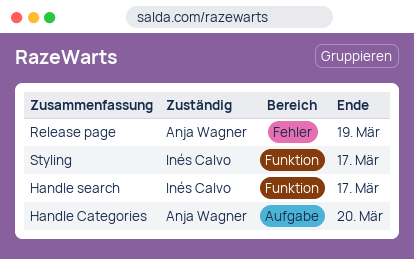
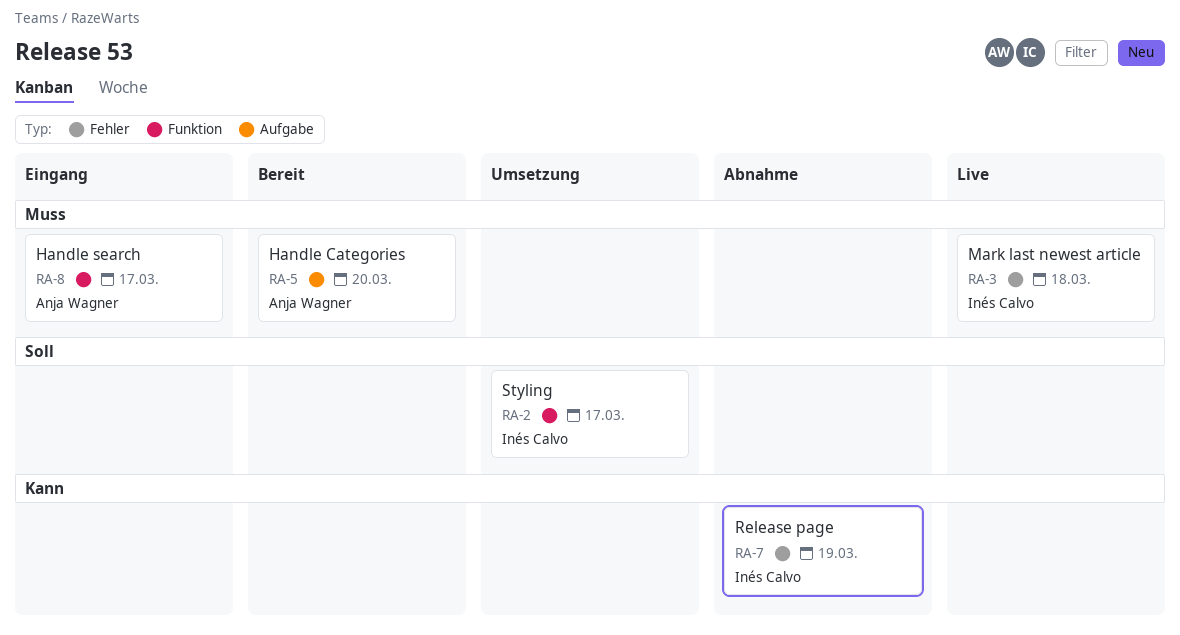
Handle search, owner: Inés Calvo -> Anja Wagner
Mark last newest article: none -> present
Release page, owner: Anja Wagner -> Inés Calvo

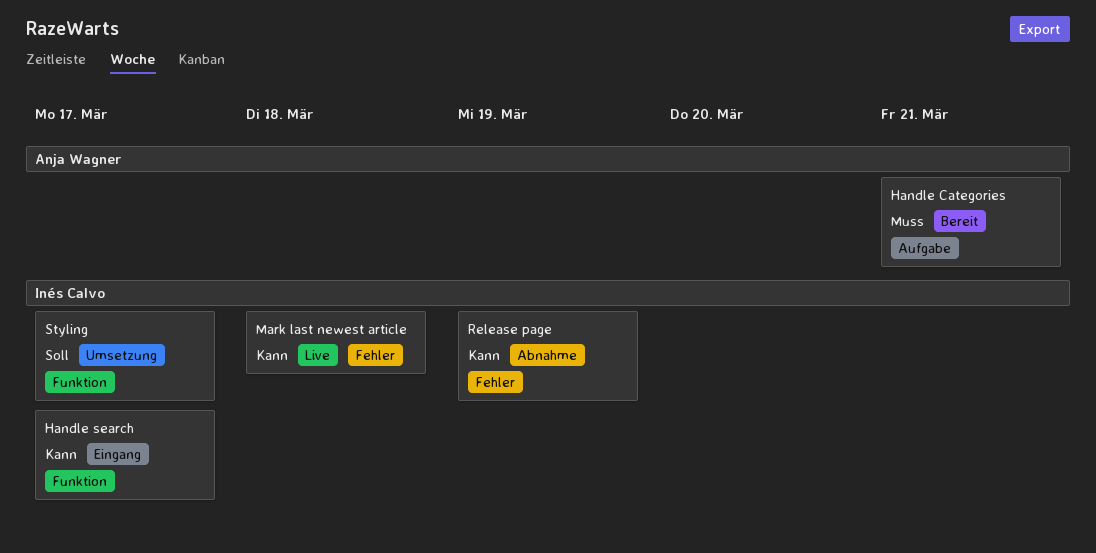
Handle Categories, due: Mar 20 -> Mar 21
Handle search, owner: Anja Wagner -> Inés Calvo
Handle search, priority: Muss -> Kann
Mark last newest article, priority: Muss -> Kann

